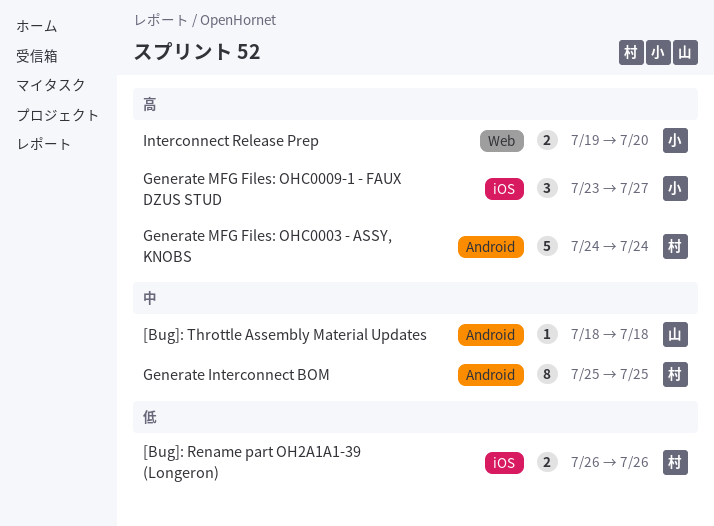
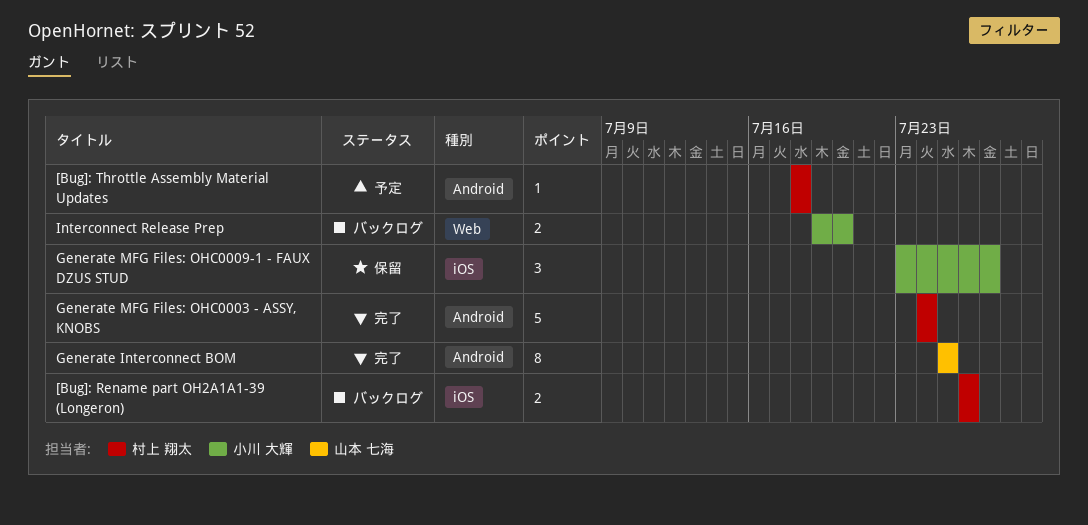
[Bug]: Throttle Assembly Material Updates, owner: 山本 七海 -> 村上 翔太
Generate Interconnect BOM, owner: 村上 翔太 -> 山本 七海

